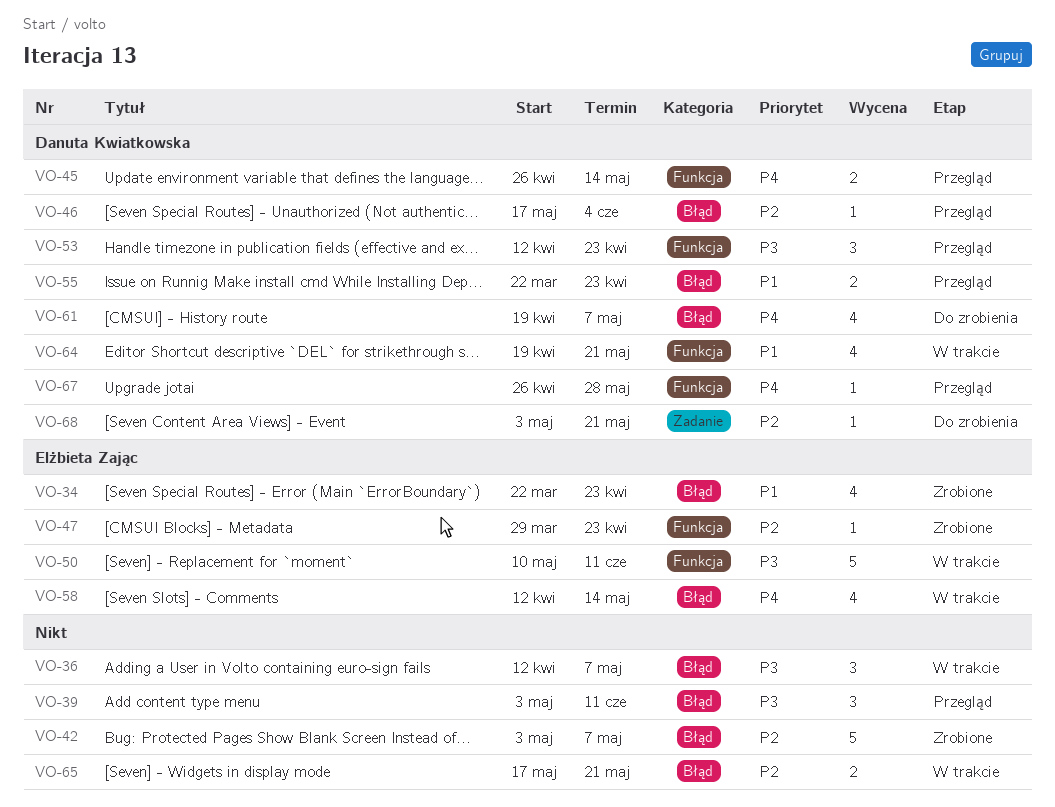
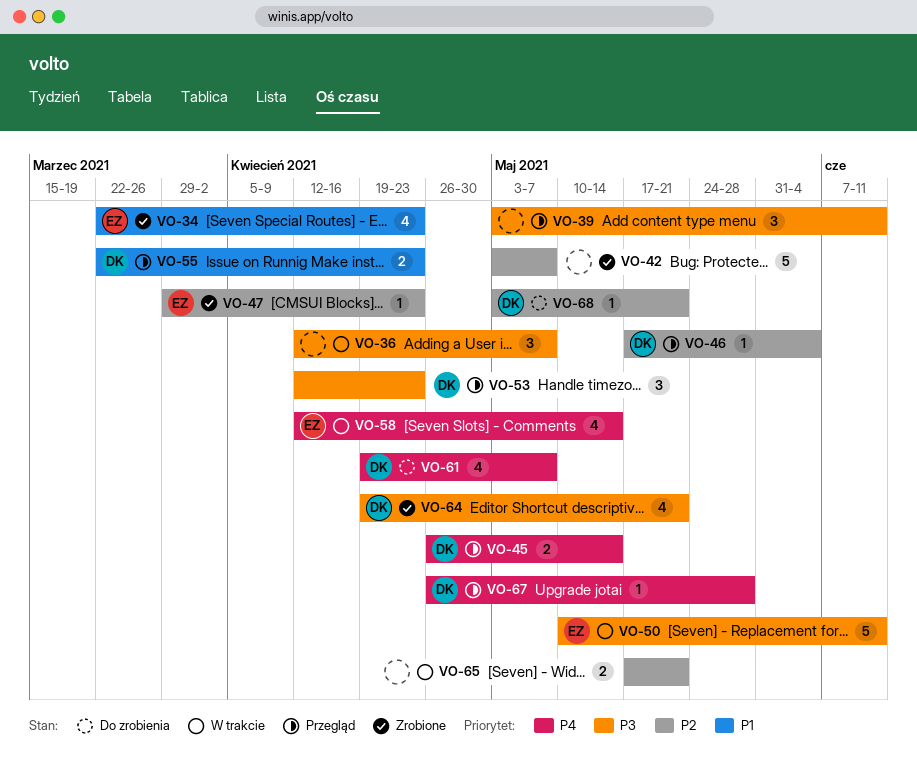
VO-64, status: W trakcie -> Zrobione
VO-64, priority: P1 -> P3

